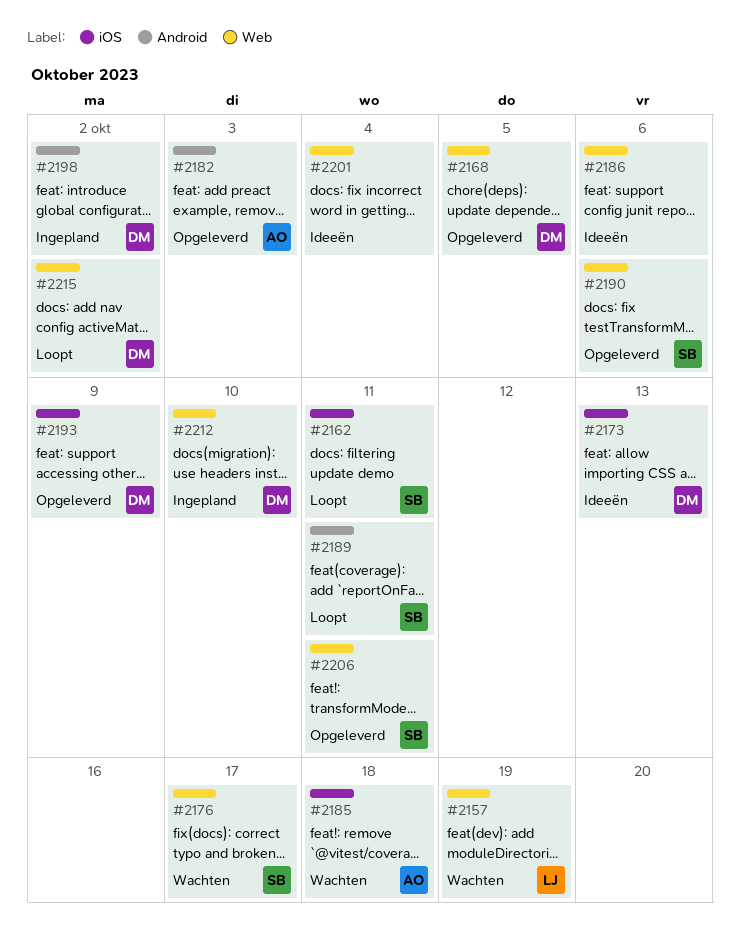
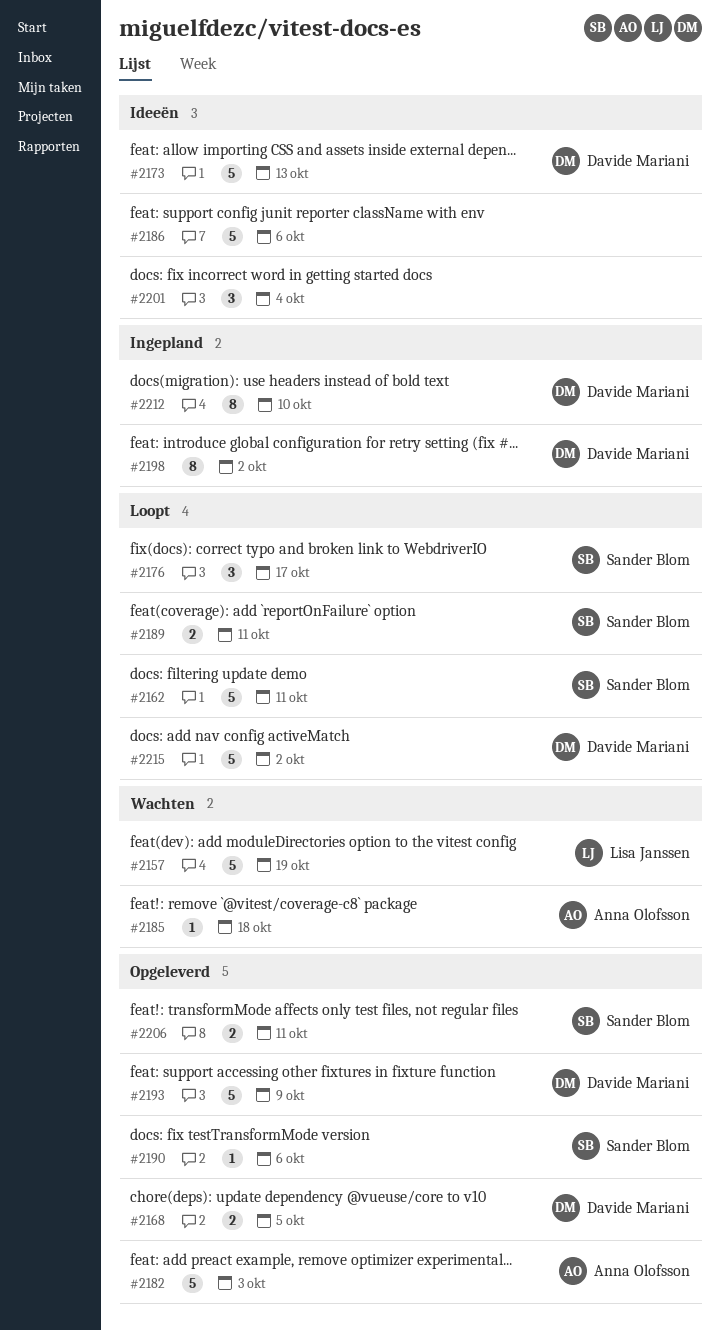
#2176, status: Wachten -> Loopt

